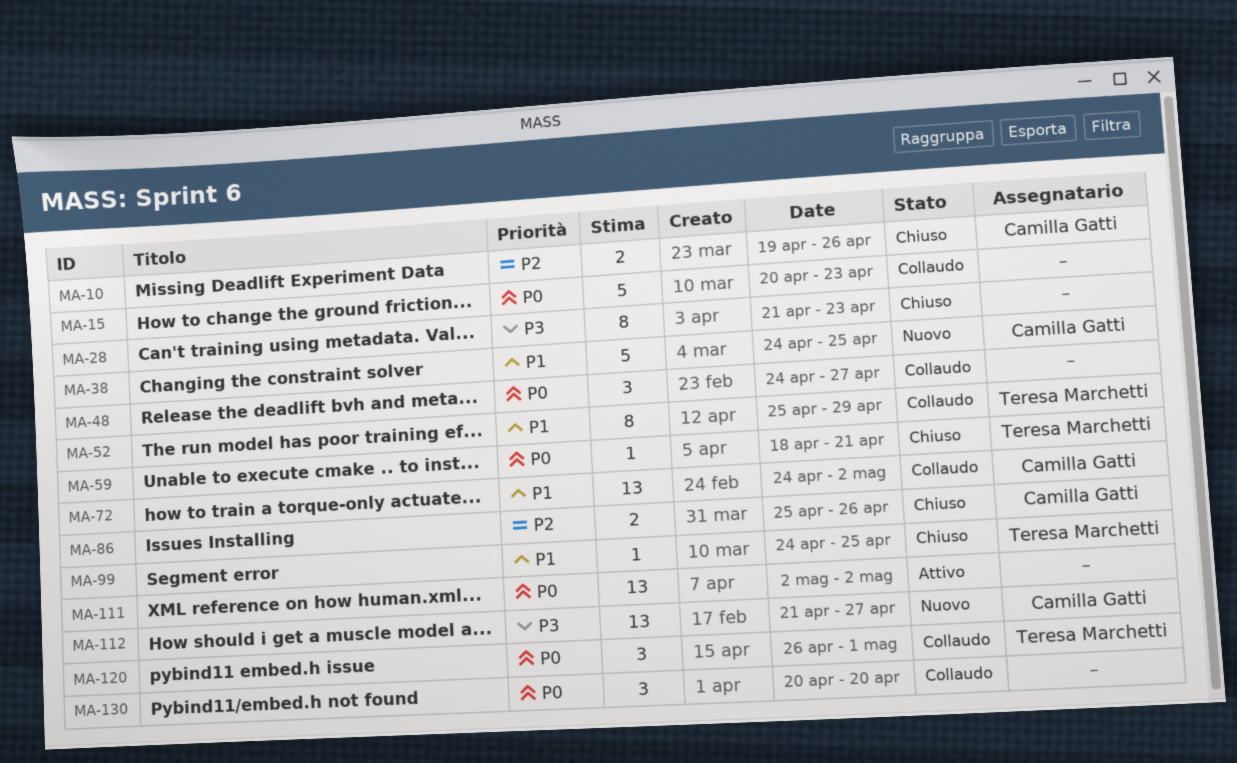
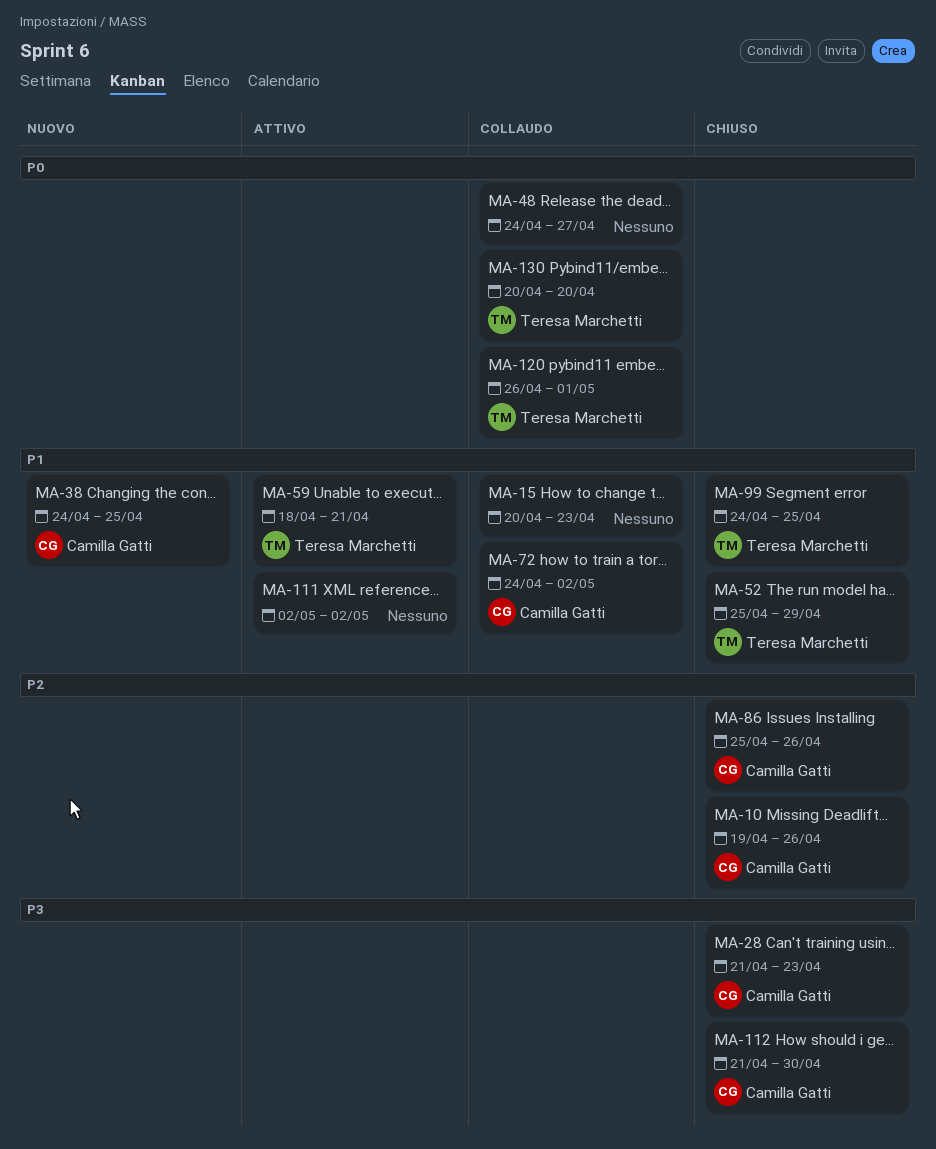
MA-15, priority: P0 -> P1
MA-28, owner: none -> Camilla Gatti
MA-52, status: Collaudo -> Chiuso
MA-59, status: Chiuso -> Attivo
MA-59, priority: P0 -> P1
MA-111, priority: P0 -> P1
MA-112, status: Nuovo -> Chiuso
MA-112, due: Apr 27 -> Apr 30
MA-130, owner: none -> Teresa Marchetti

